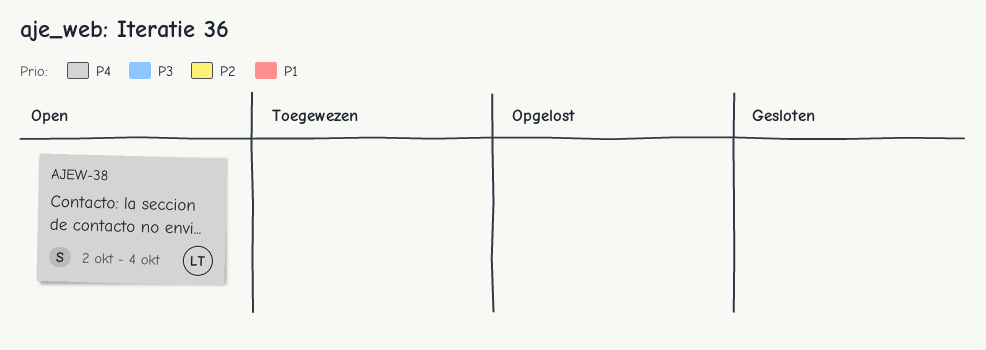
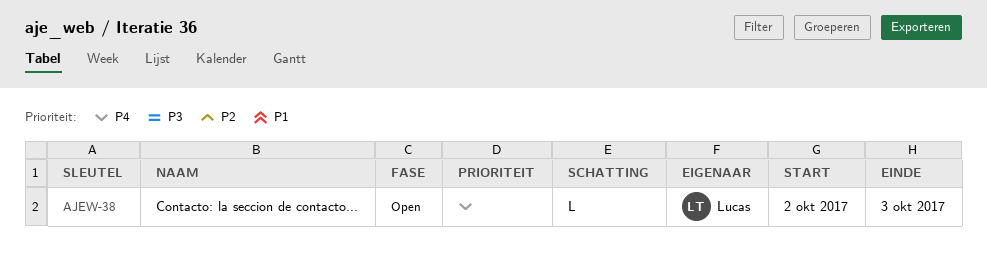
AJEW-38, estimate: S -> L
AJEW-38, due: Oct 4 -> Oct 3

